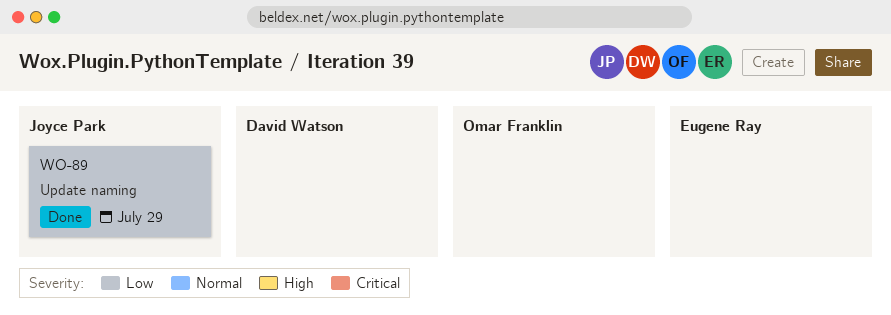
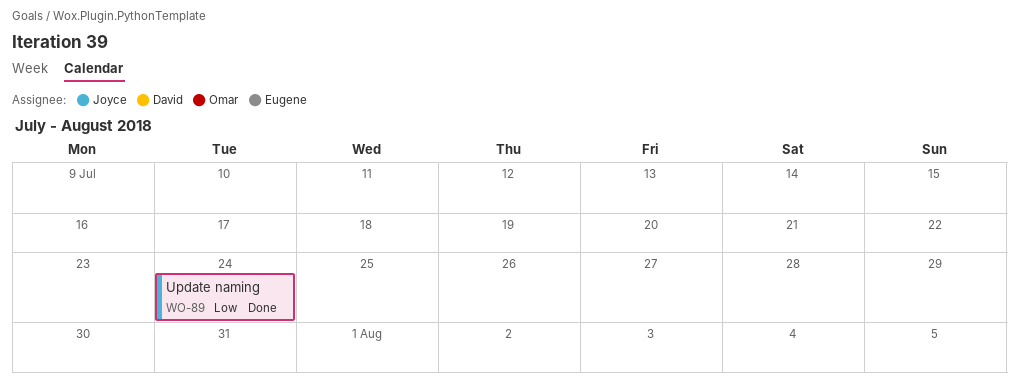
WO-89, due: Jul 29 -> Jul 24

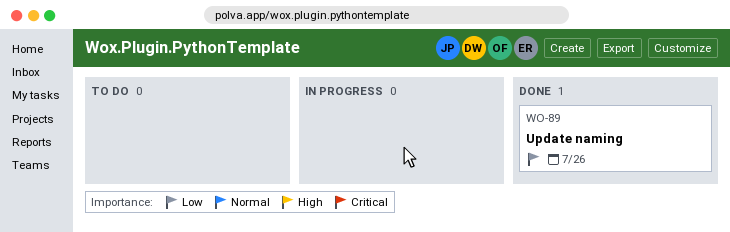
WO-89, due: Jul 24 -> Jul 26

